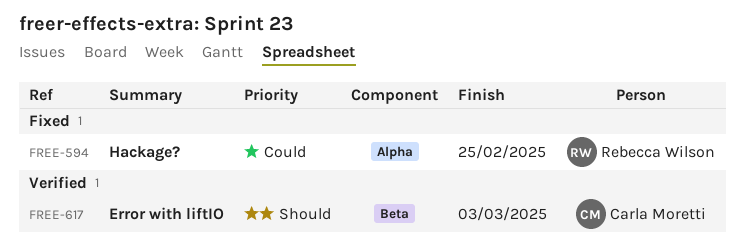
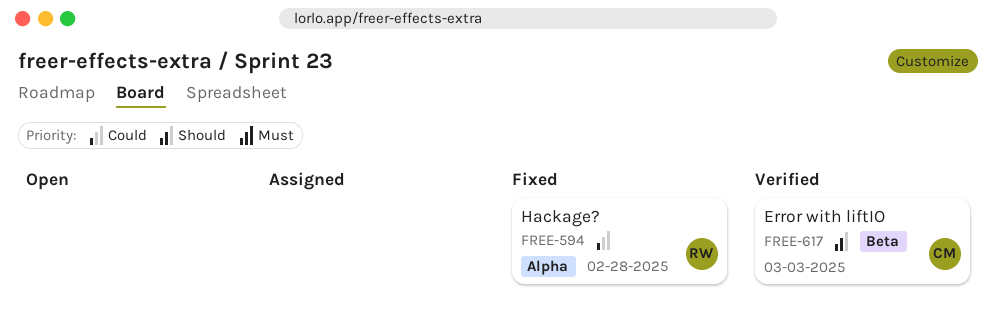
FREE-594, due: Feb 25 -> Feb 28

